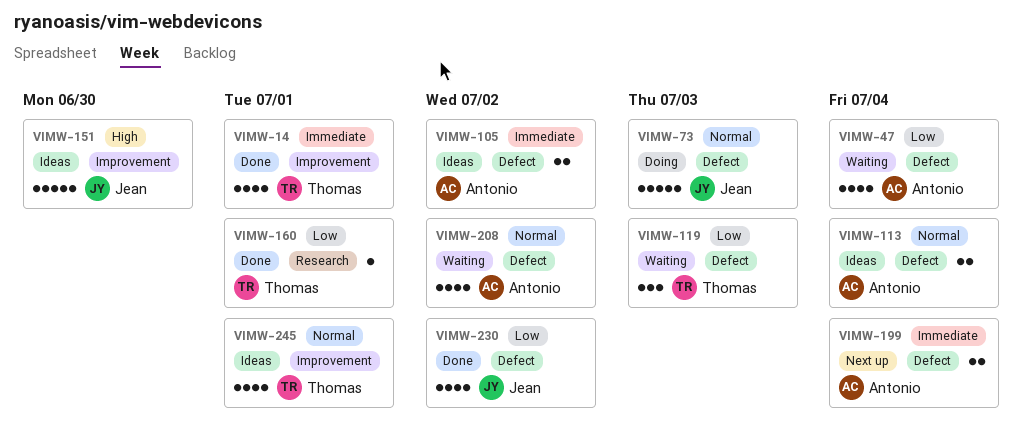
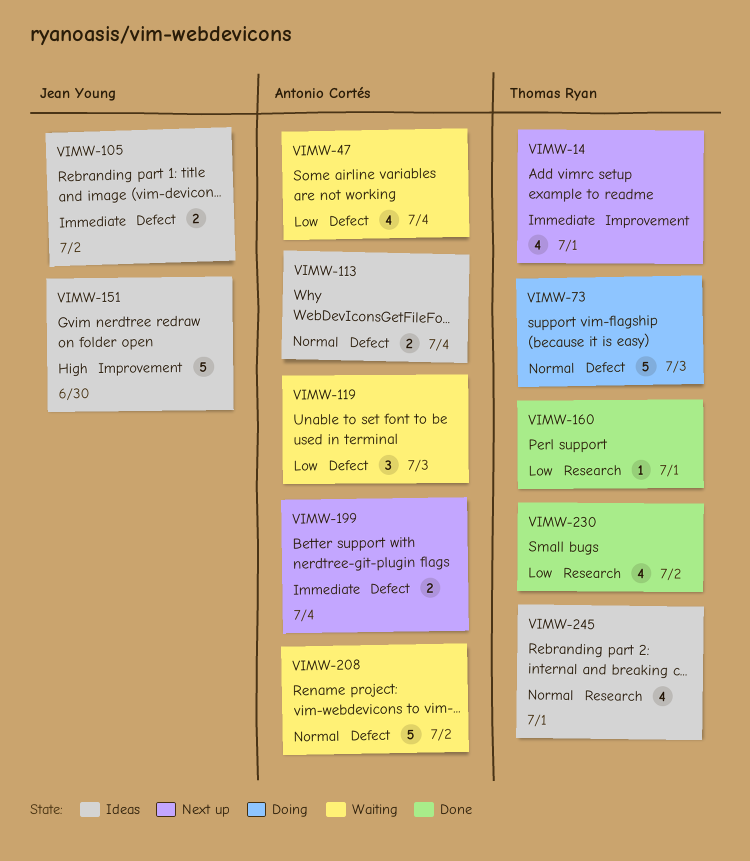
VIMW-14, status: Done -> Next up
VIMW-73, owner: Jean Young -> Thomas Ryan
VIMW-105, owner: Antonio Cortés -> Jean Young
VIMW-119, owner: Thomas Ryan -> Antonio Cortés
VIMW-208, estimate: 4 -> 5
VIMW-230, owner: Jean Young -> Thomas Ryan
VIMW-230, label: Defect -> Research
VIMW-245, label: Improvement -> Research

